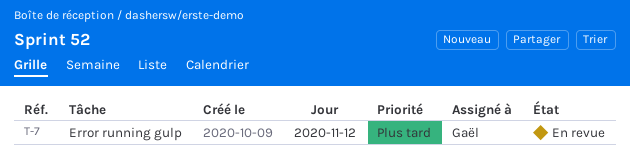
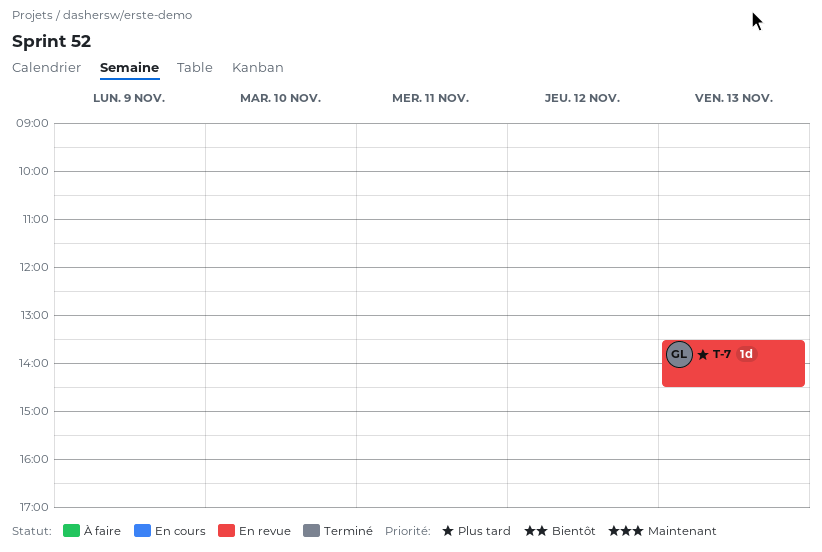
T-7, day: Nov 12 -> Nov 13

